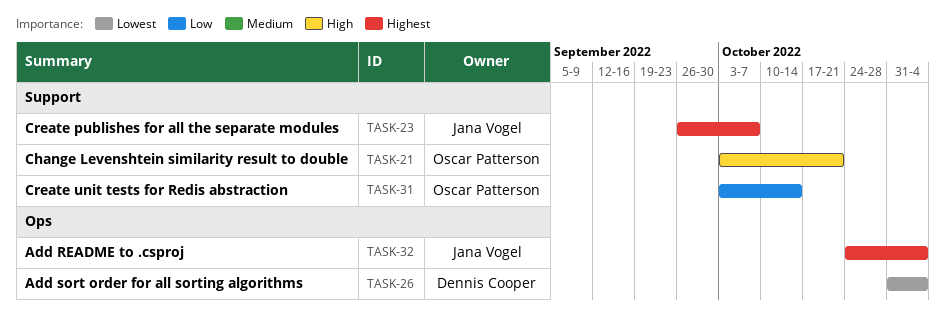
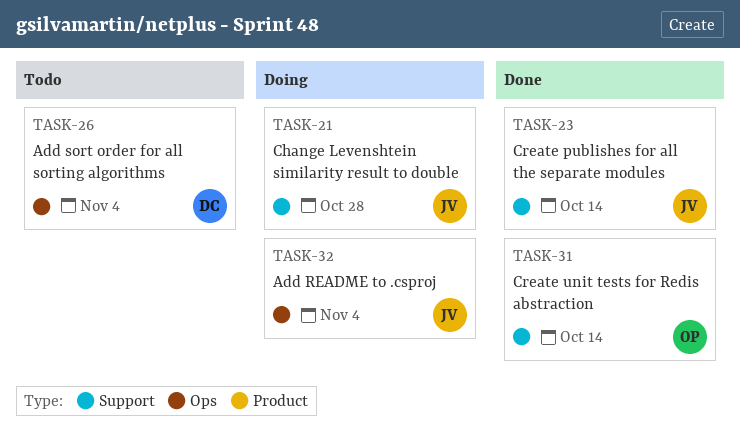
TASK-21, owner: Oscar Patterson -> Jana Vogel
TASK-21, due: Oct 21 -> Oct 28
TASK-23, due: Oct 7 -> Oct 14

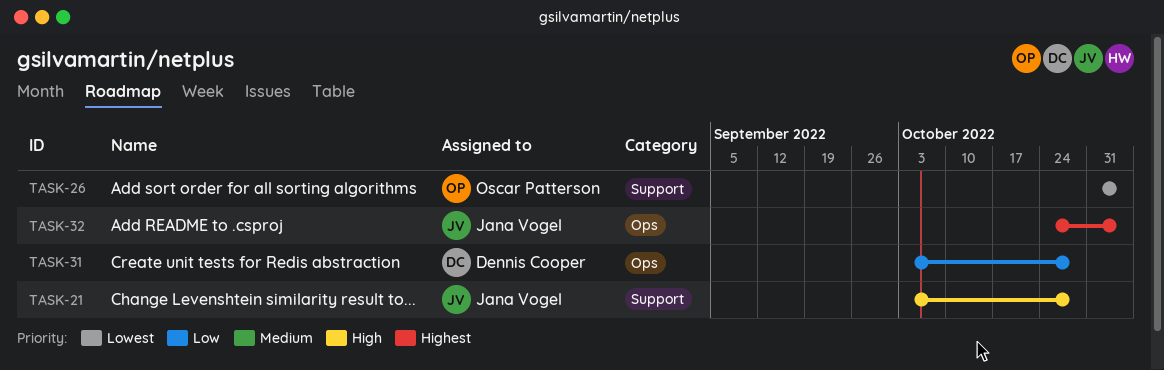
TASK-23: present -> none
TASK-26, owner: Dennis Cooper -> Oscar Patterson
TASK-26, label: Ops -> Support
TASK-31, owner: Oscar Patterson -> Dennis Cooper
TASK-31, label: Support -> Ops
TASK-31, due: Oct 14 -> Oct 28

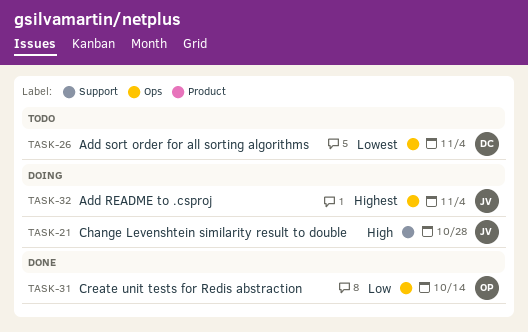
TASK-26, owner: Oscar Patterson -> Dennis Cooper
TASK-26, label: Support -> Ops
TASK-31, owner: Dennis Cooper -> Oscar Patterson
TASK-31, due: Oct 28 -> Oct 14

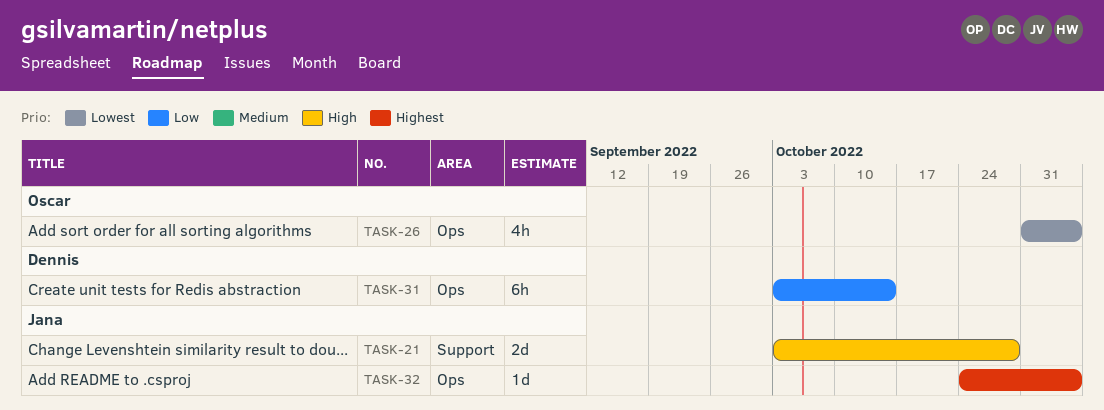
TASK-26, owner: Dennis -> Oscar
TASK-31, owner: Oscar -> Dennis

